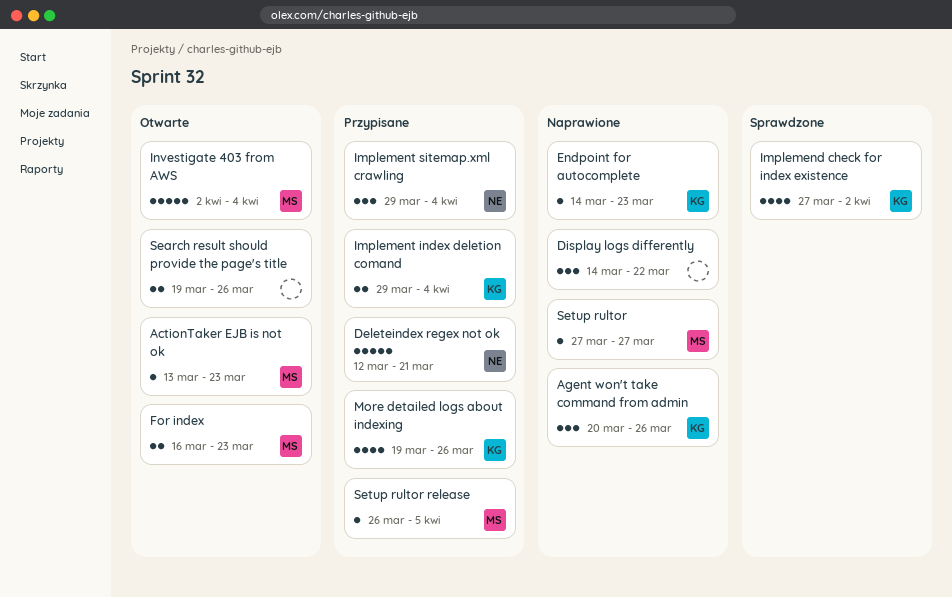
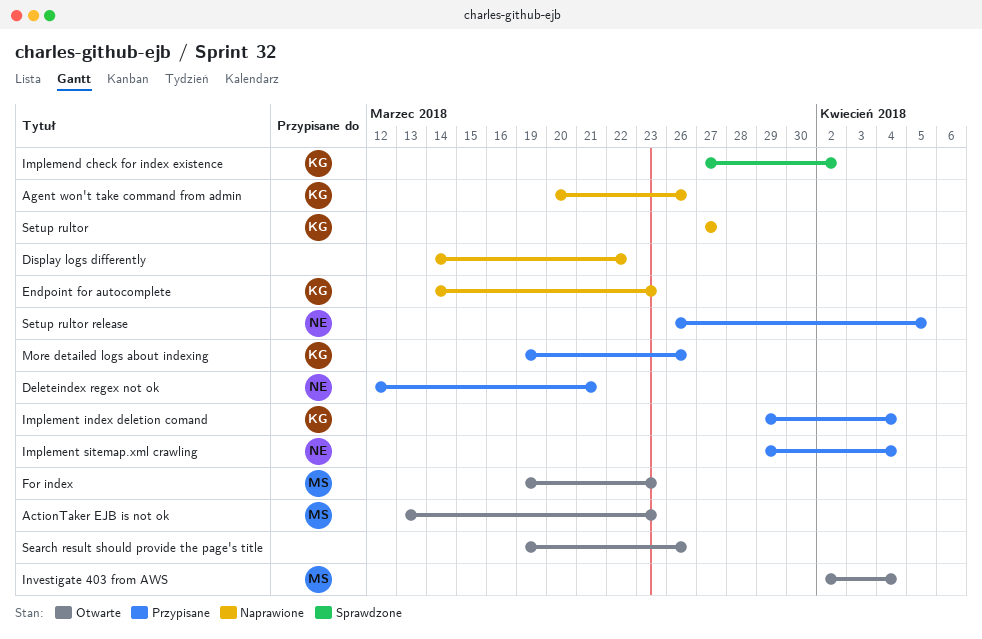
For index, start: Mar 16 -> Mar 19
Setup rultor, owner: MS -> KG
Setup rultor release, owner: MS -> NE

